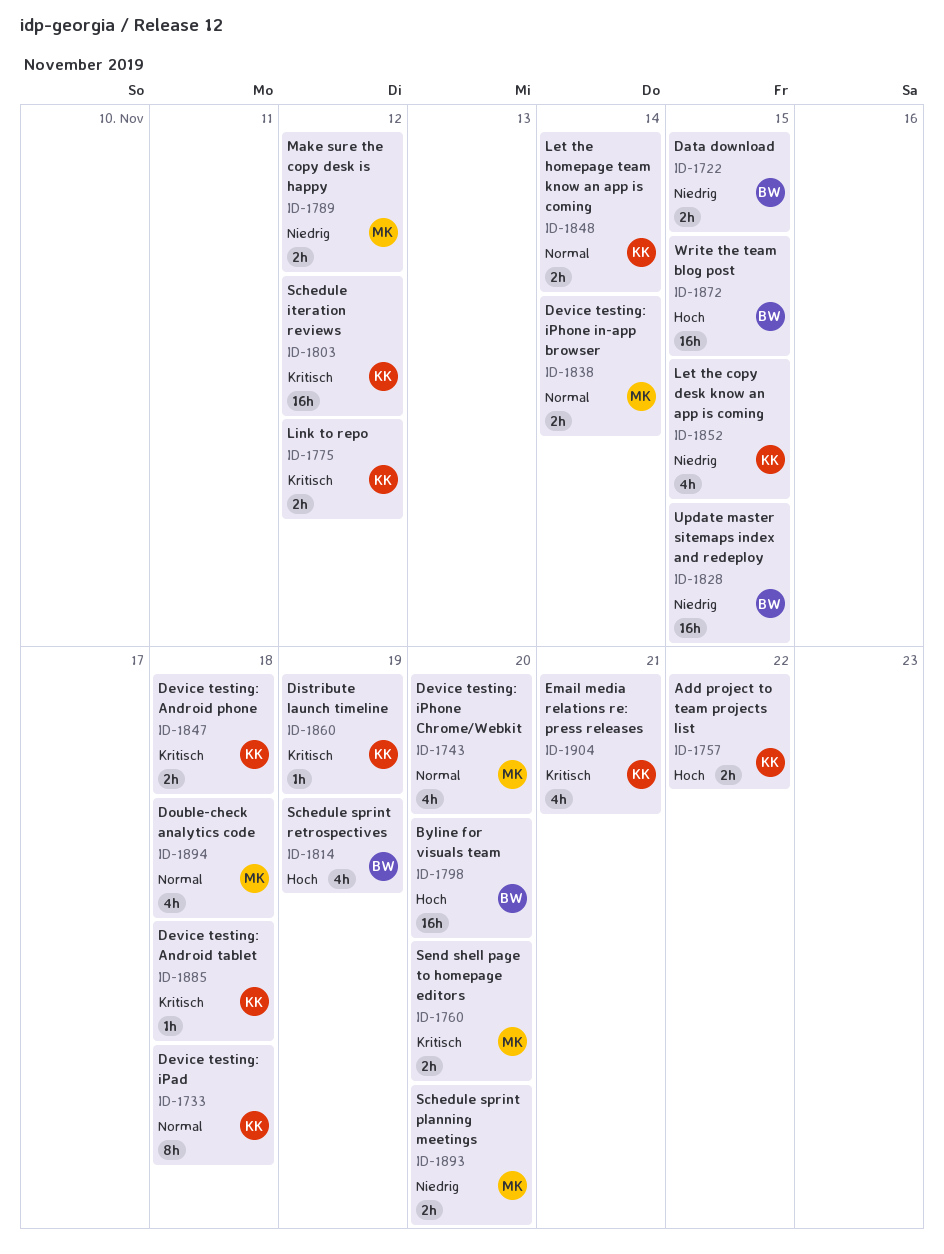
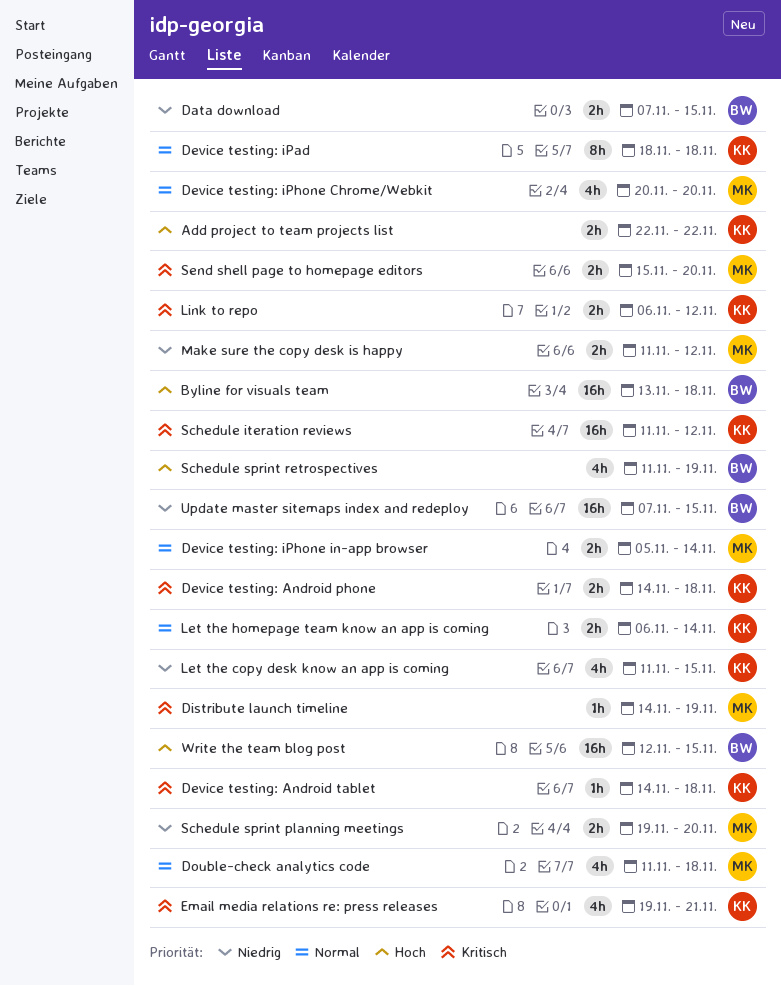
Byline for visuals team, due: Nov 20 -> Nov 18
Distribute launch timeline, owner: KK -> MK

